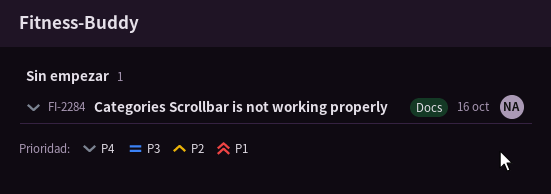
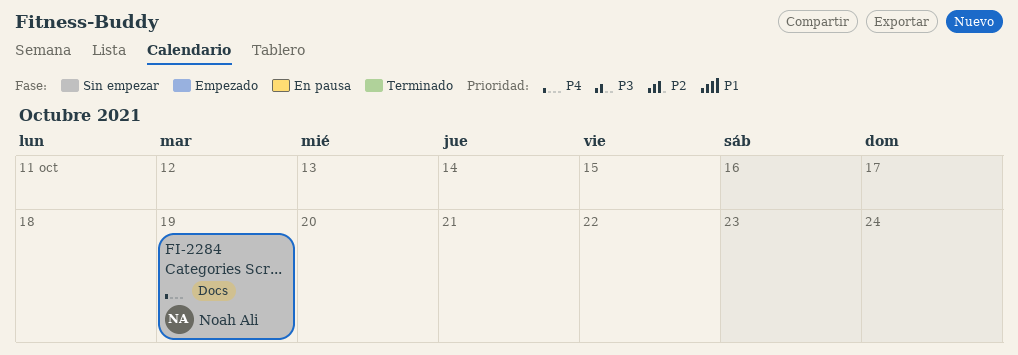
FI-2284, due: Oct 16 -> Oct 19

